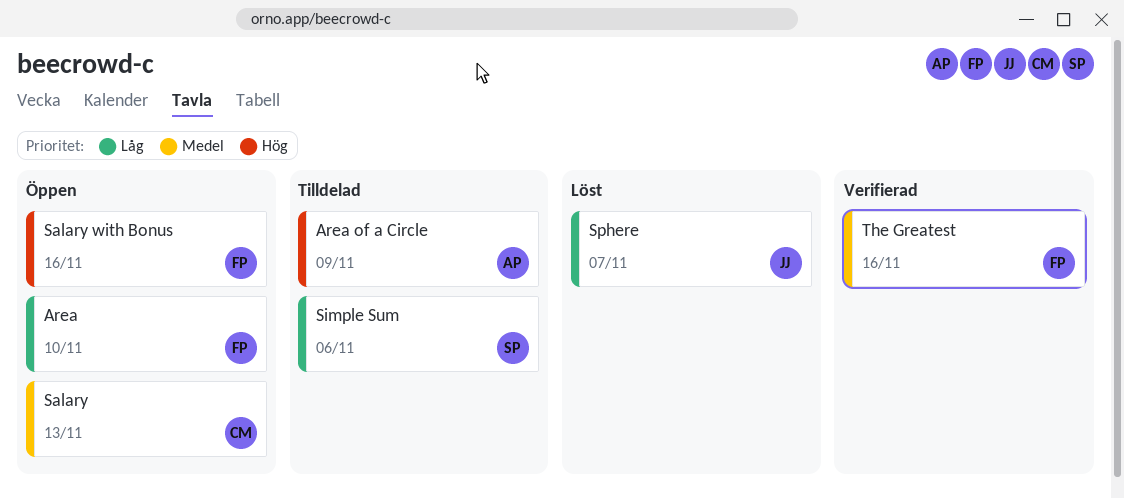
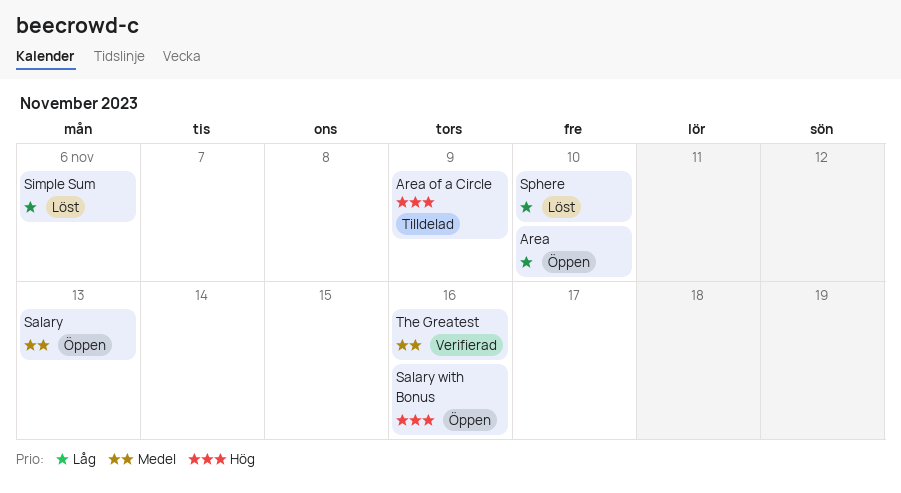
Simple Sum, status: Tilldelad -> Löst
Sphere, due: Nov 7 -> Nov 10

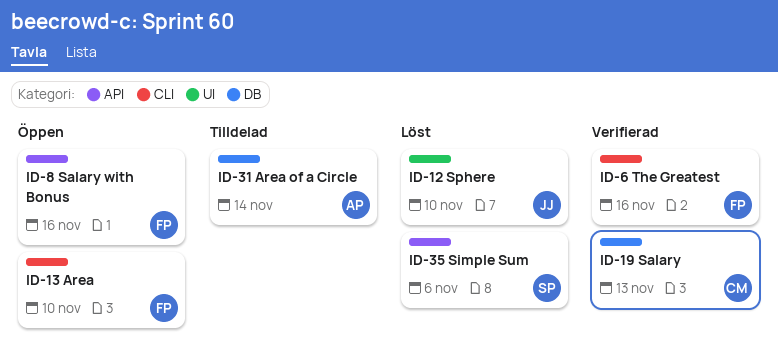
Area of a Circle, due: Nov 9 -> Nov 14
Salary, status: Öppen -> Verifierad

